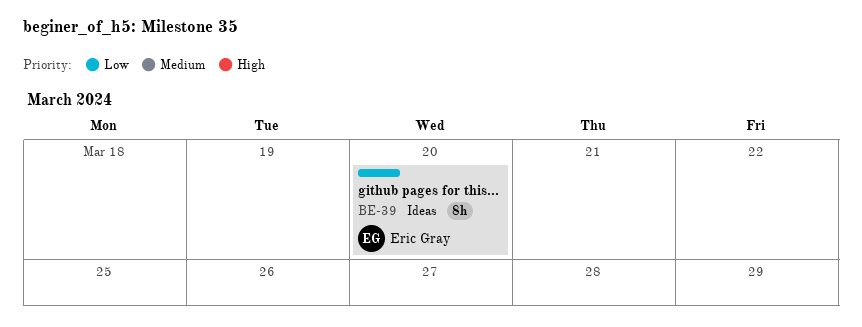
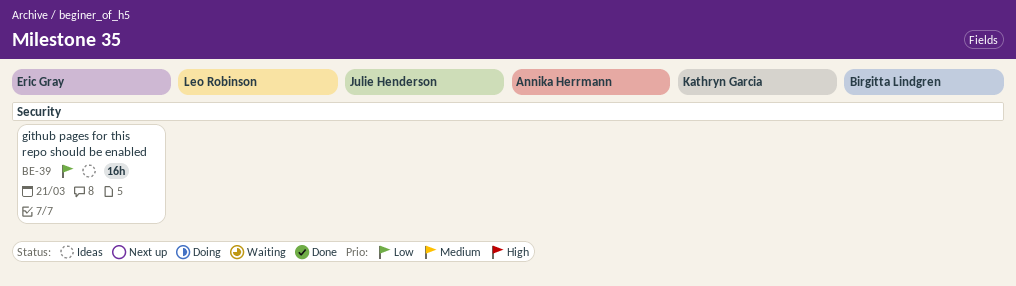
BE-39, estimate: 8h -> 16h
BE-39, due: Mar 20 -> Mar 21

